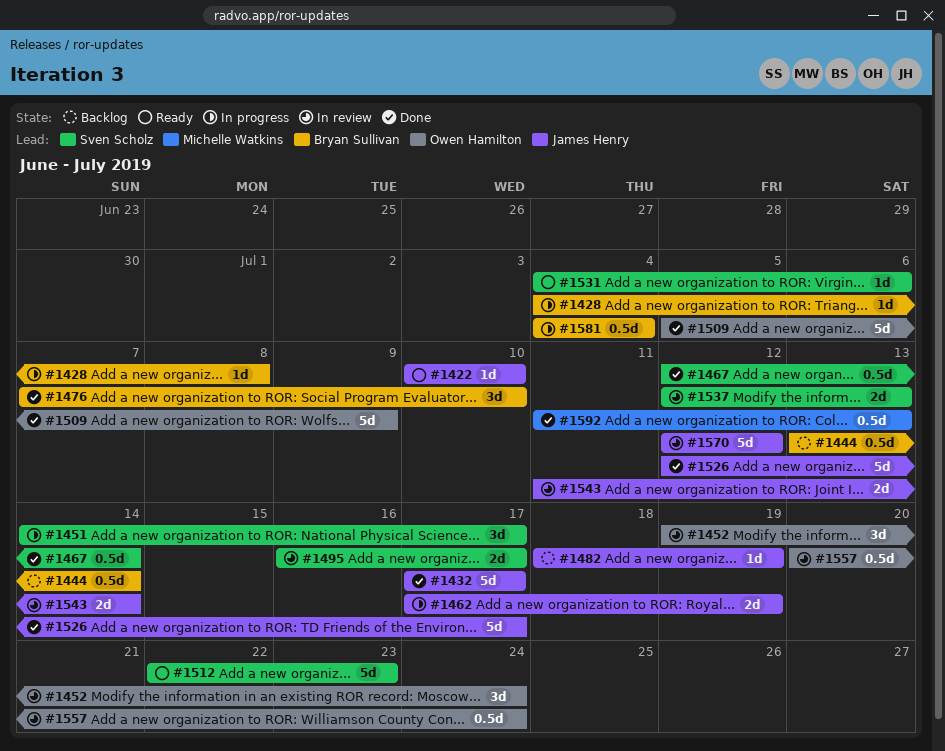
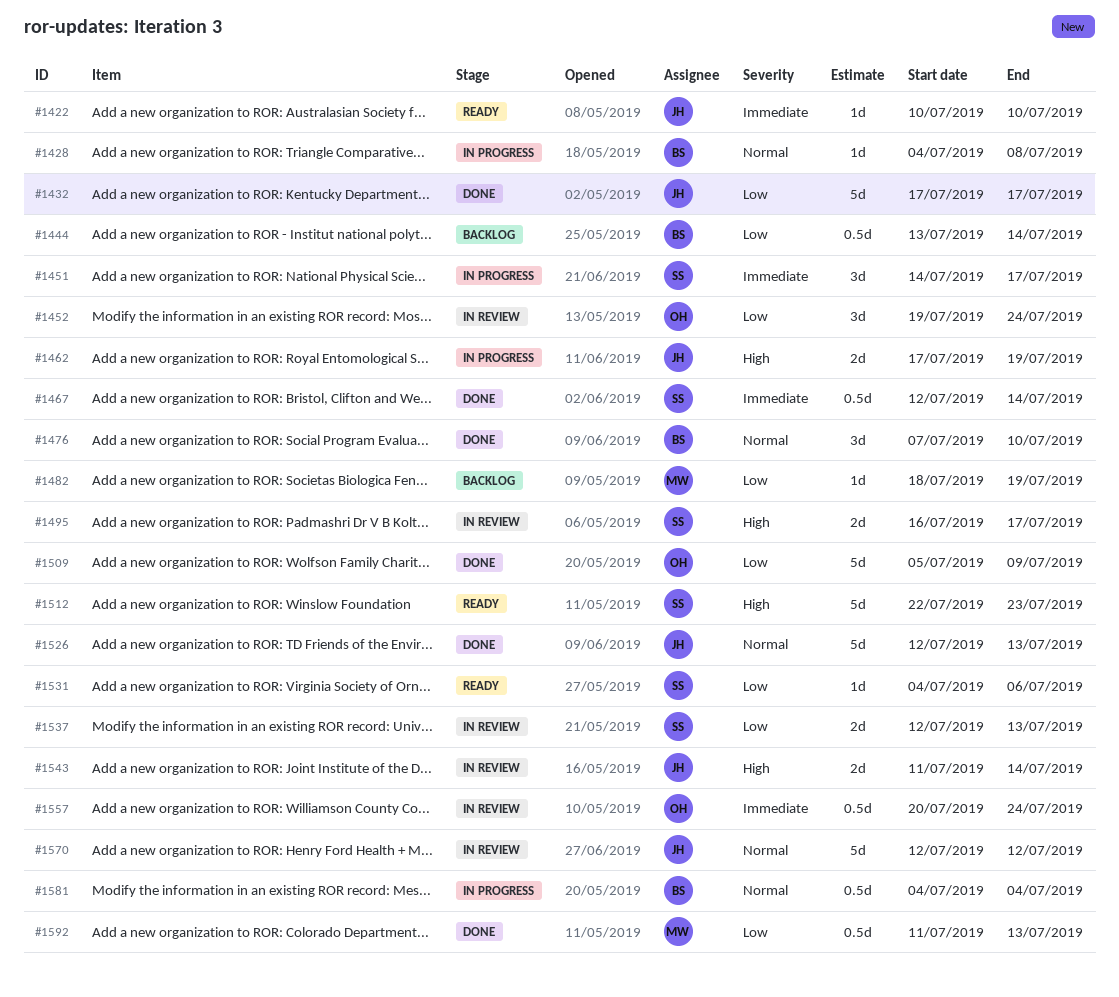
#1482, owner: James Henry -> Michelle Watkins
#1526, due: Jul 17 -> Jul 13

